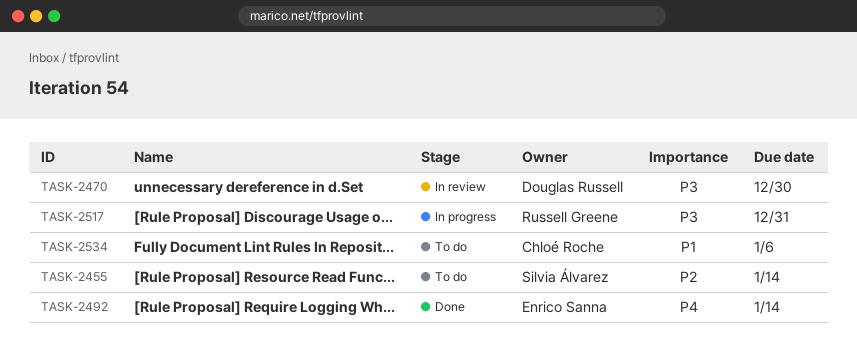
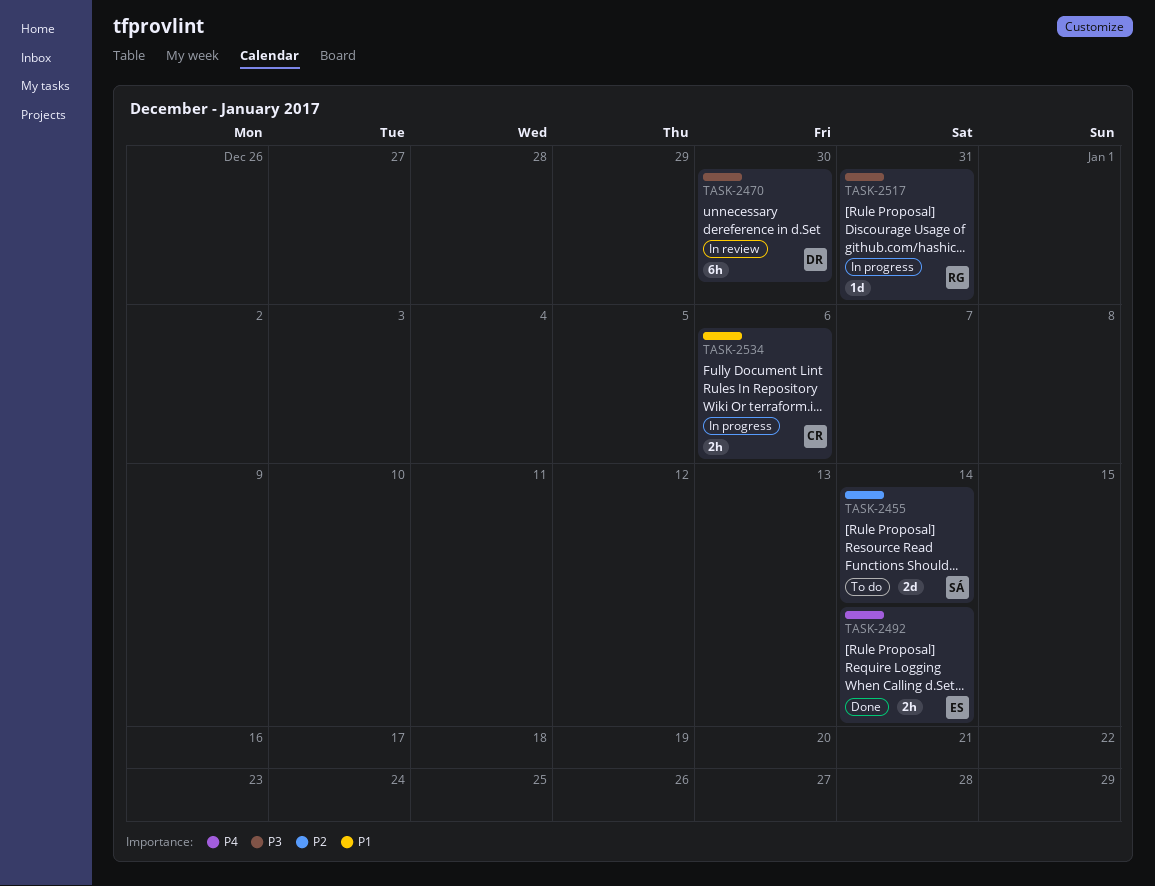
TASK-2534, status: To do -> In progress

